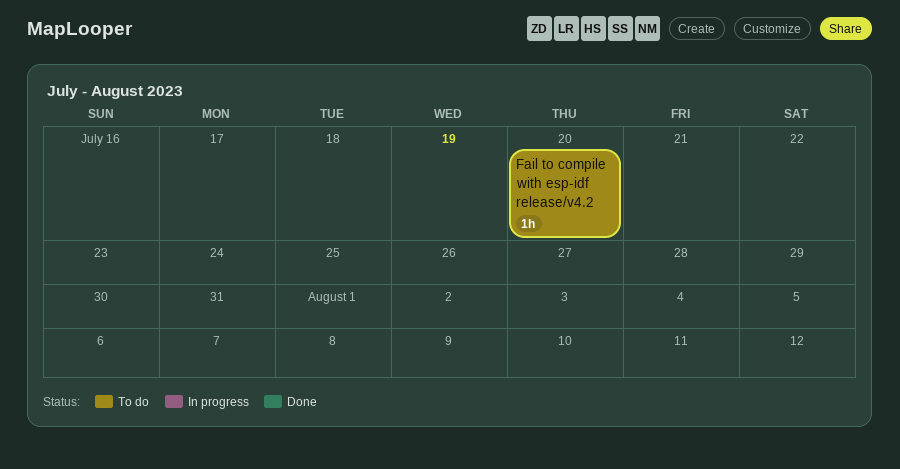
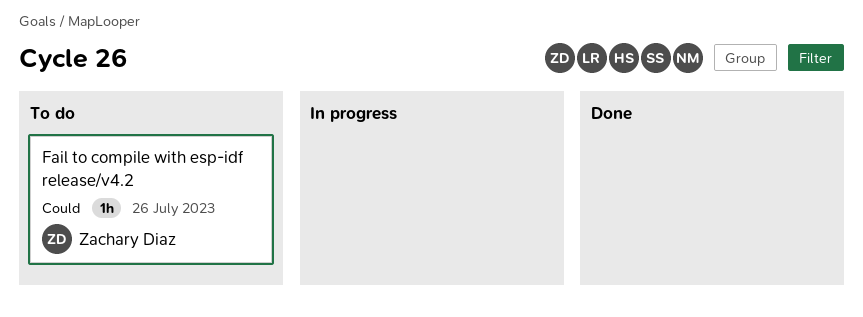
Fail to compile with esp-idf release/v4.2, due: Jul 20 -> Jul 26

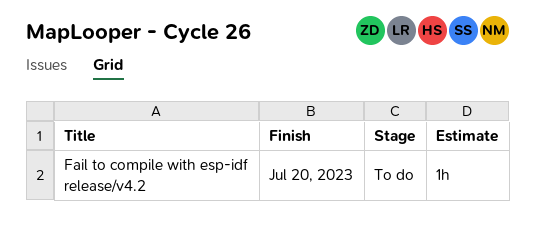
Fail to compile with esp-idf release/v4.2, due: Jul 26 -> Jul 20

